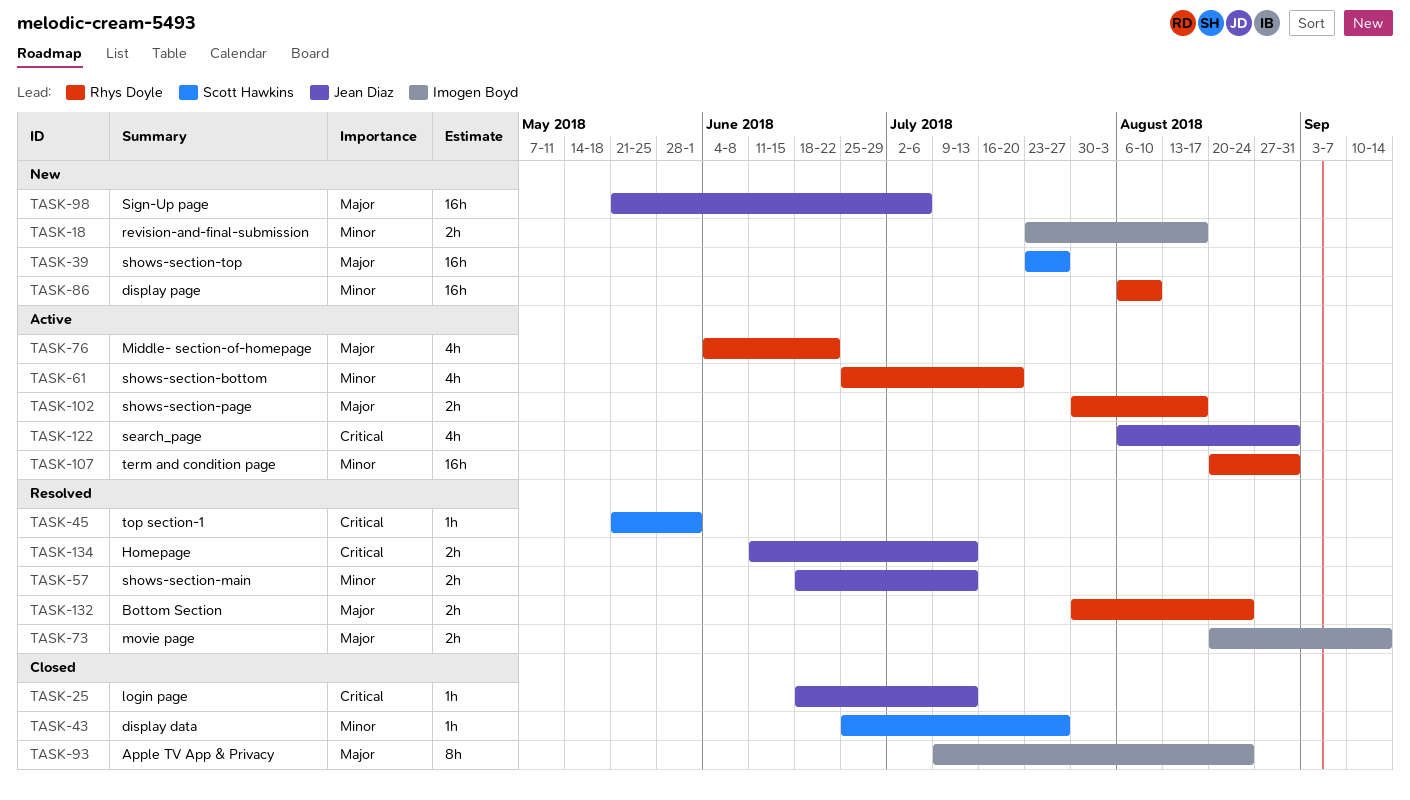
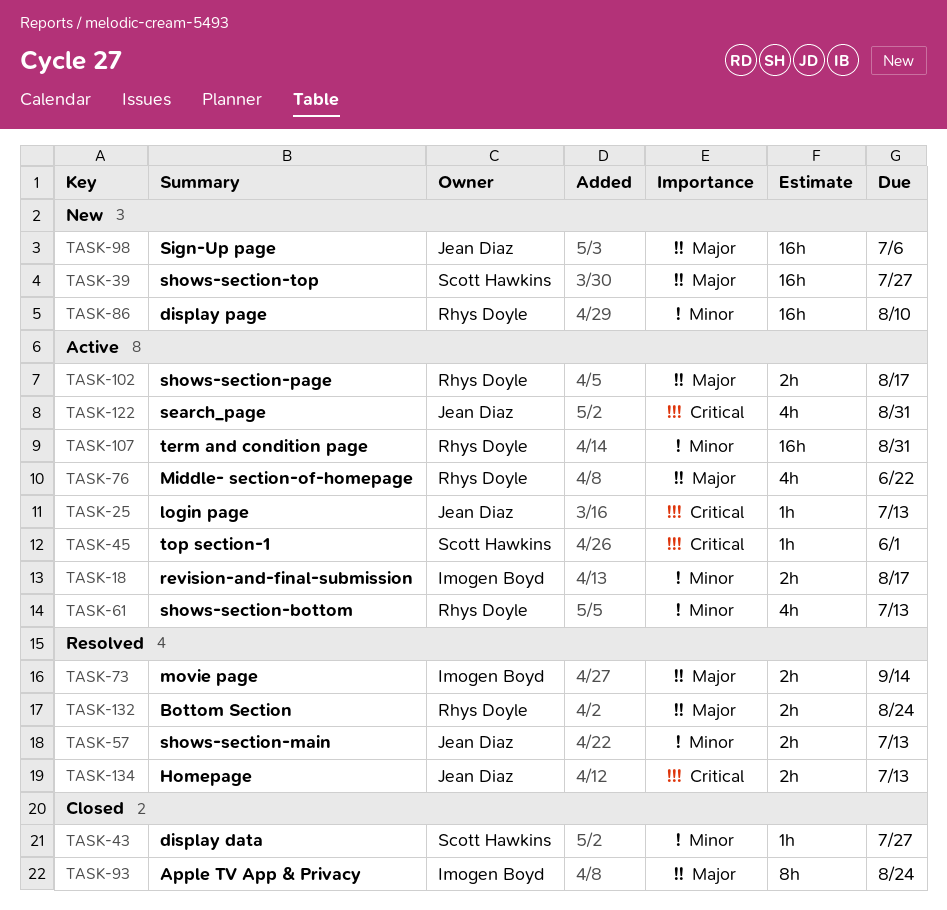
TASK-18, status: New -> Active
TASK-25, status: Closed -> Active
TASK-45, status: Resolved -> Active
TASK-61, due: Jul 20 -> Jul 13

